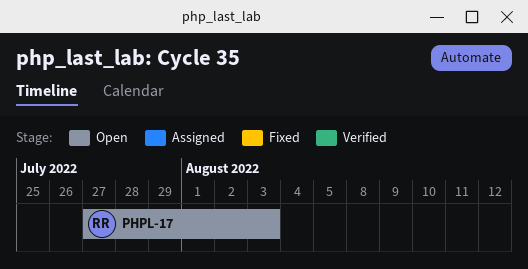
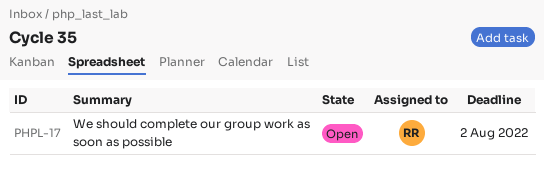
PHPL-17, due: Aug 3 -> Aug 2

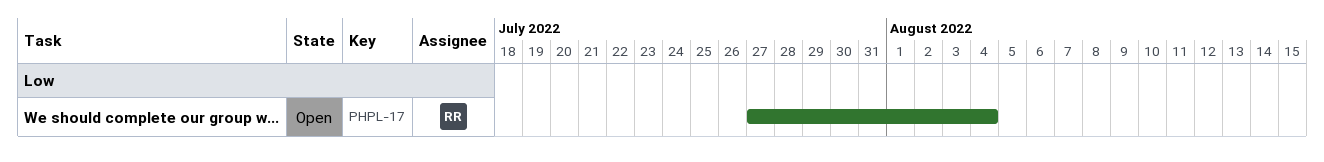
PHPL-17, due: Aug 2 -> Aug 4

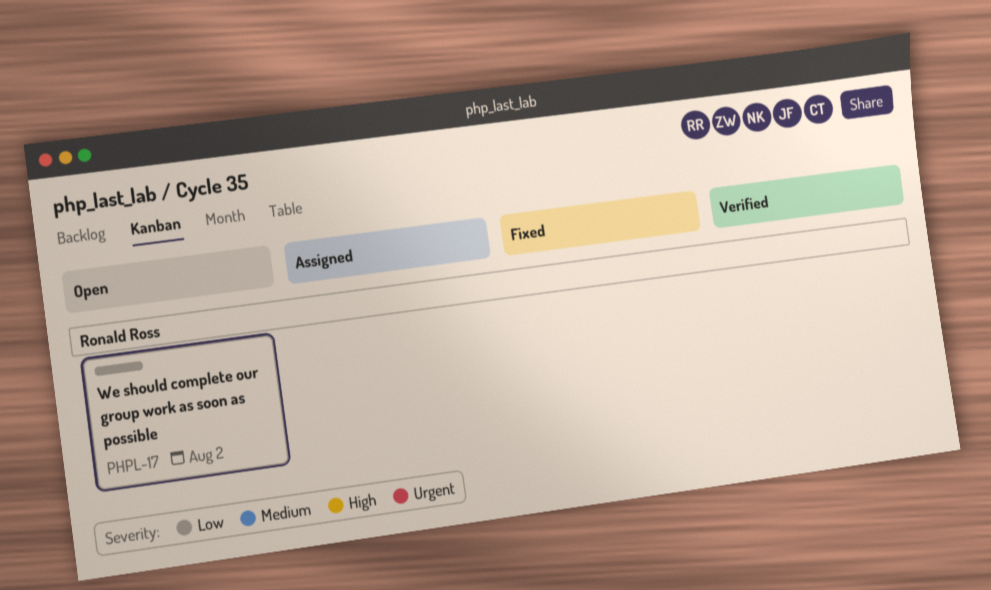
PHPL-17, due: Aug 4 -> Aug 2

